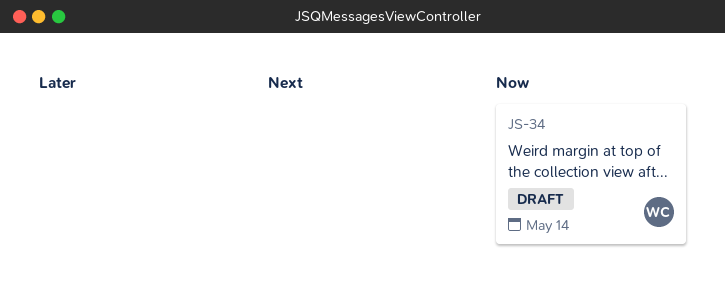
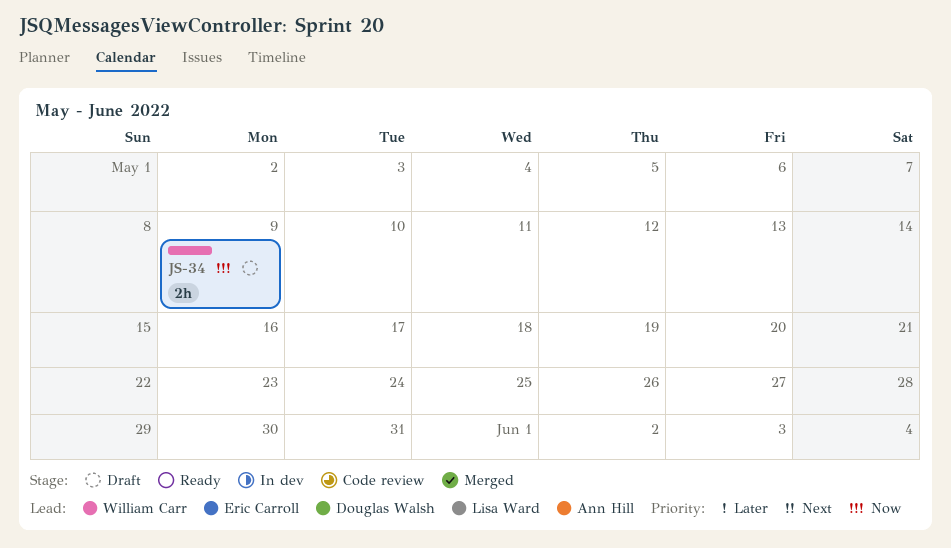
JS-34, due: May 14 -> May 9

